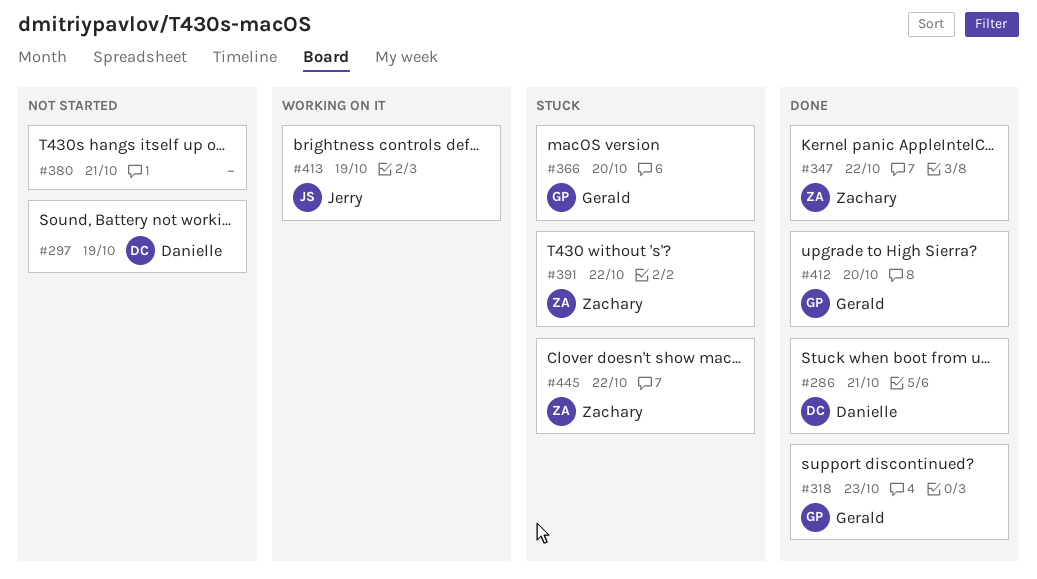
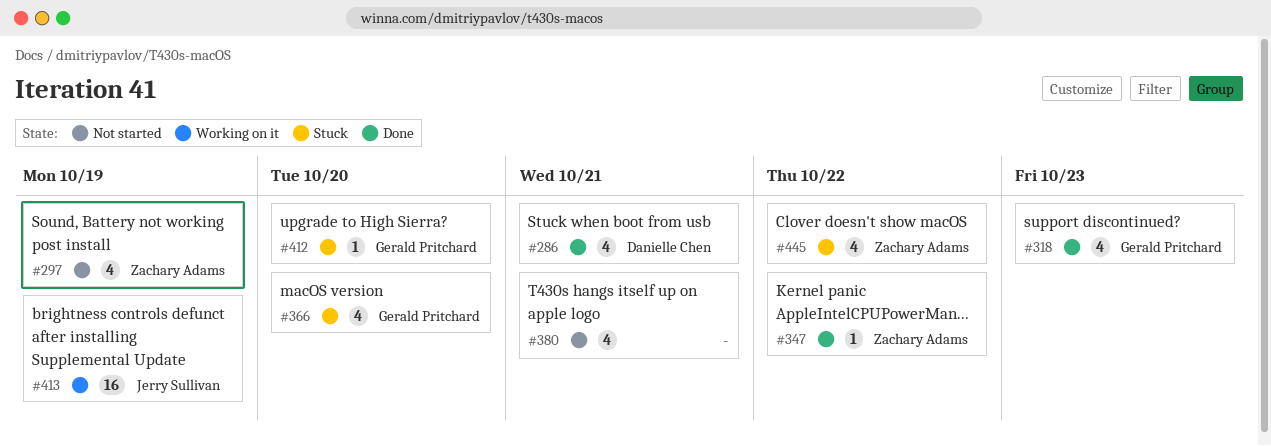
#297, owner: Danielle Chen -> Zachary Adams
#391: present -> none
#412, status: Done -> Stuck

